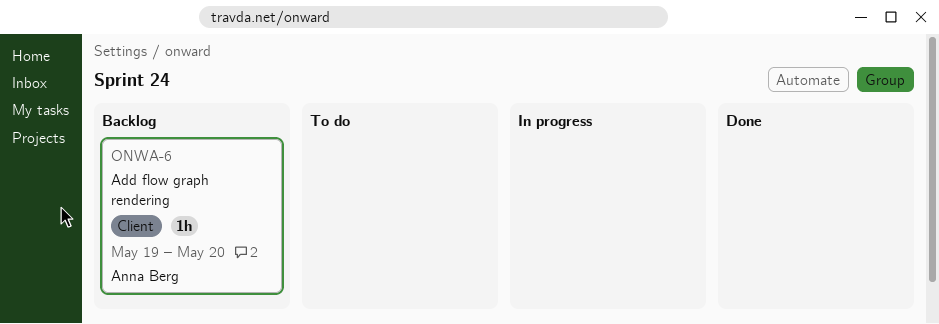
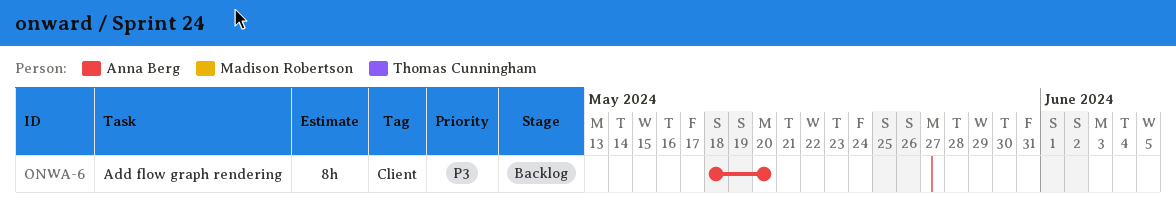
ONWA-6, estimate: 1h -> 8h
ONWA-6, start: May 19 -> May 18

